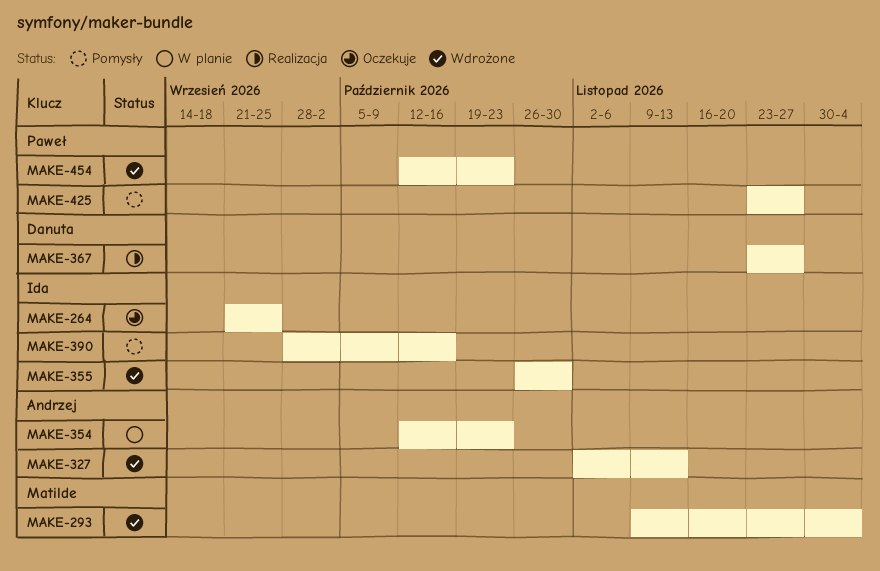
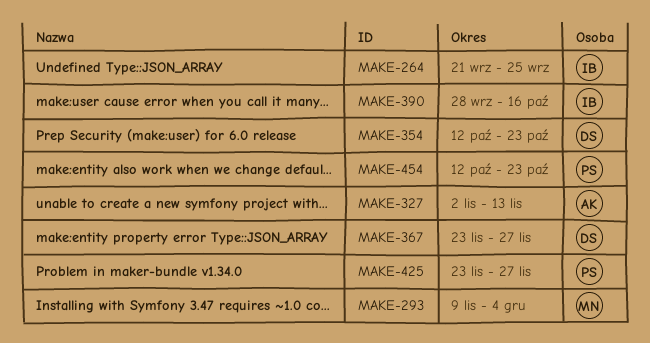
MAKE-354, owner: Andrzej -> Danuta
MAKE-355: present -> none

